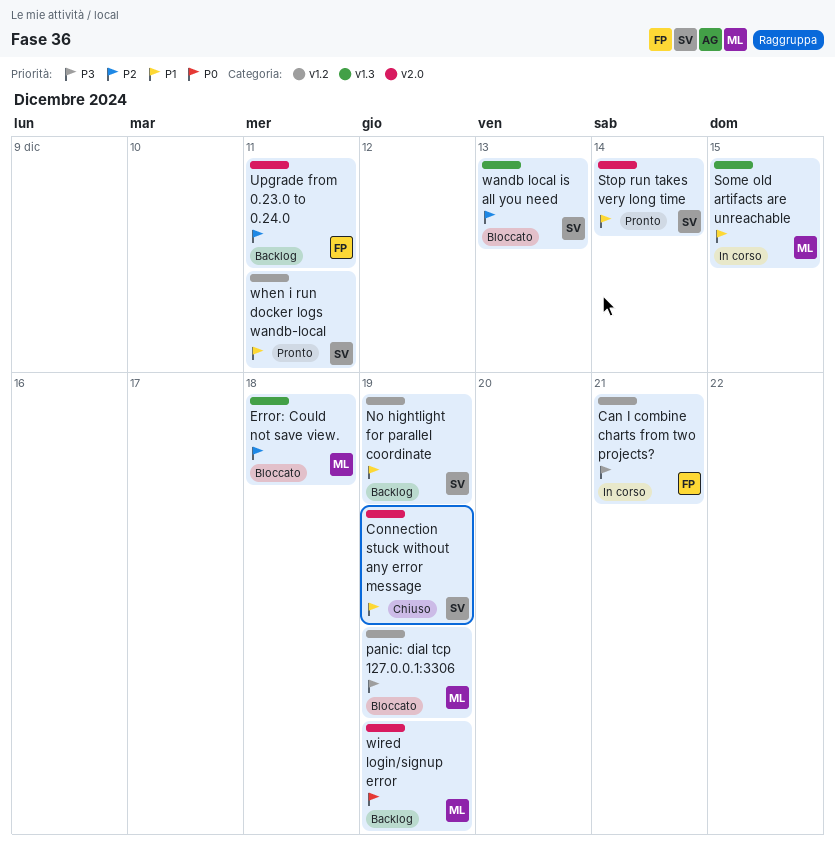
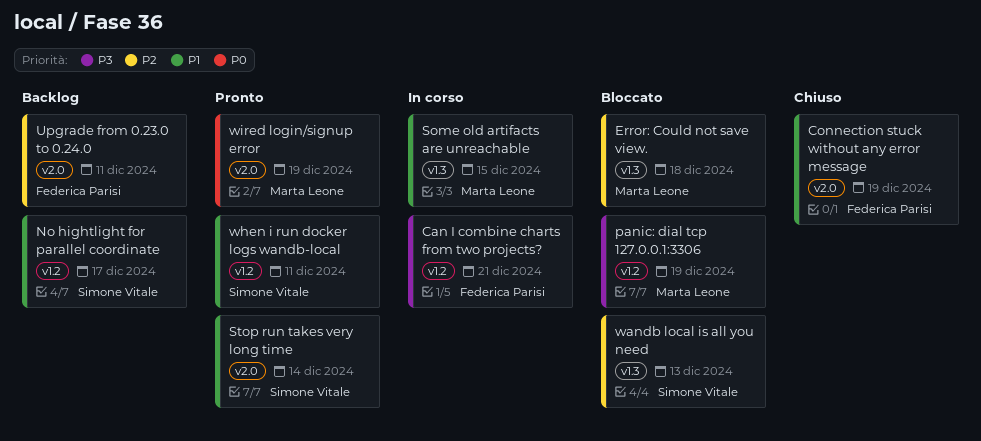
Connection stuck without any error message, owner: Simone Vitale -> Federica Parisi
No hightlight for parallel coordinate, due: Dec 19 -> Dec 17
wired login/signup error, status: Backlog -> Pronto

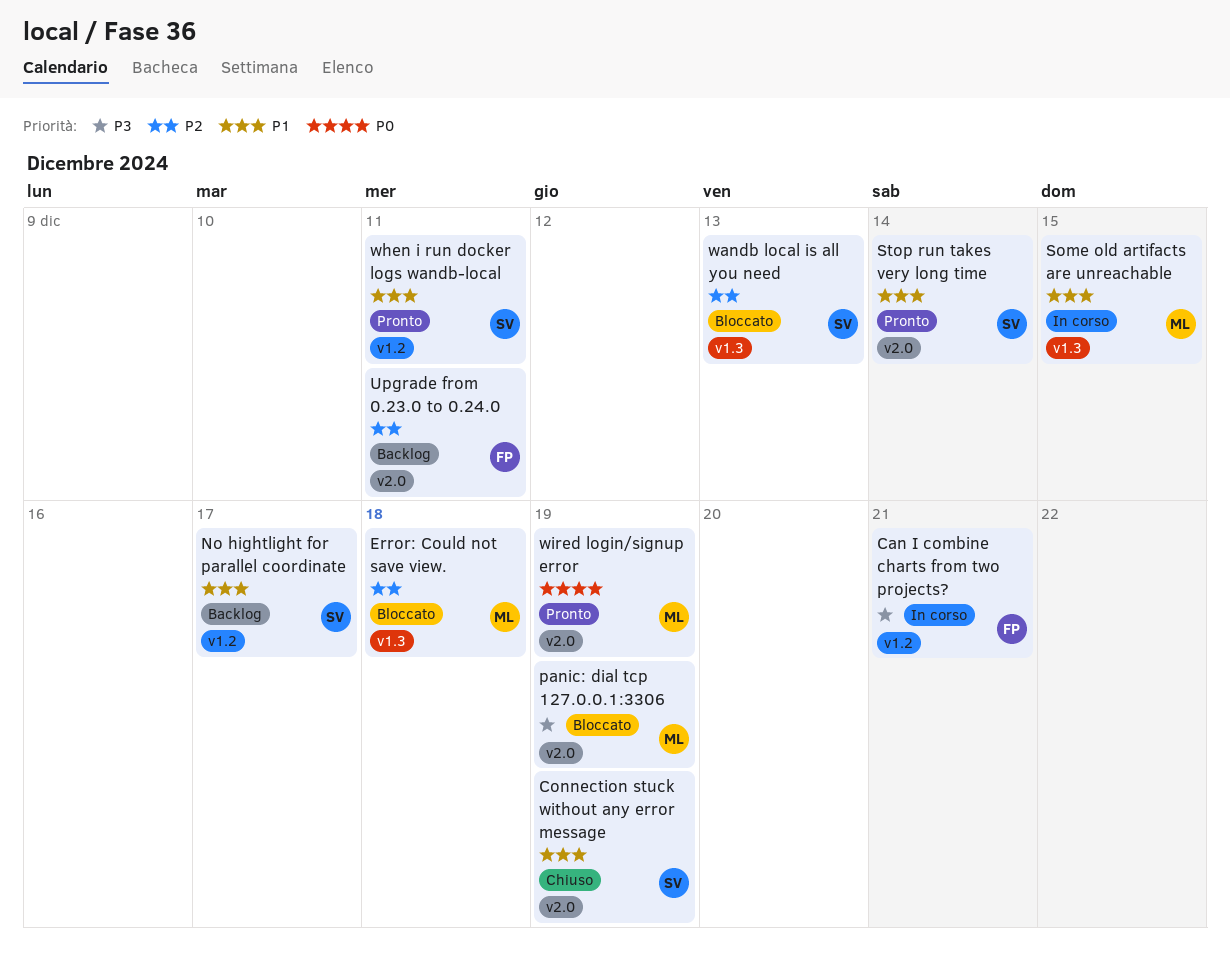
Connection stuck without any error message, owner: Federica Parisi -> Simone Vitale
panic: dial tcp 127.0.0.1:3306, label: v1.2 -> v2.0

